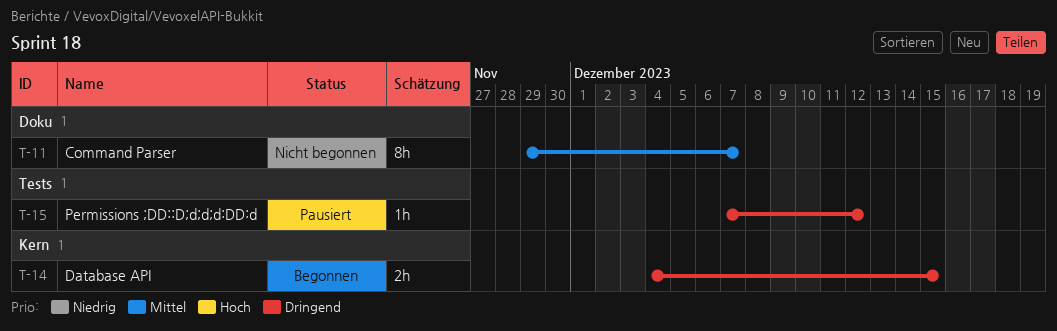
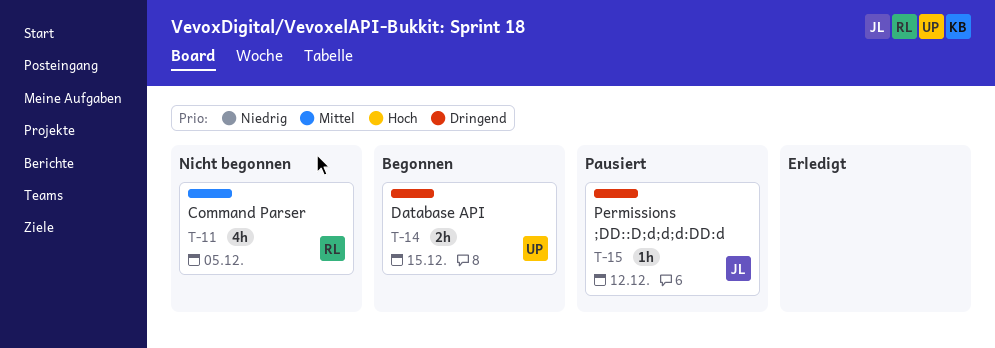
T-11, estimate: 8h -> 4h
T-11, due: Dec 7 -> Dec 5

